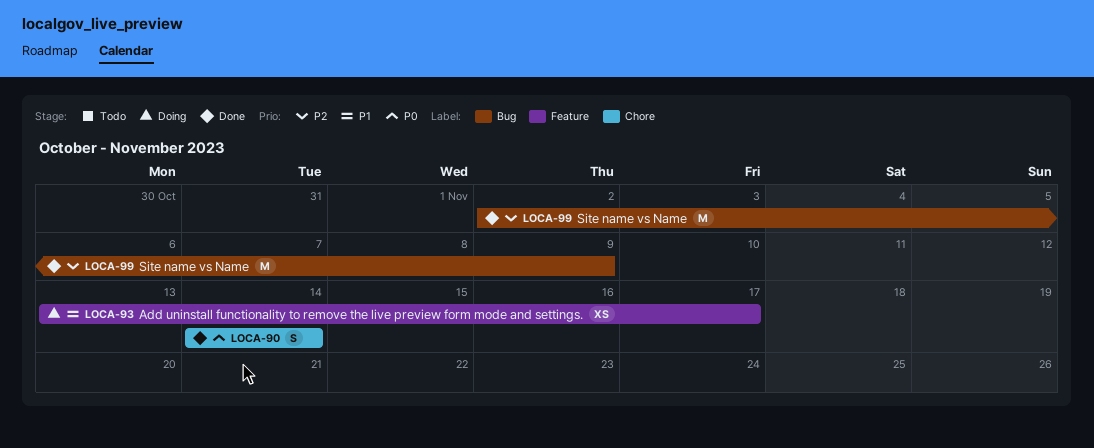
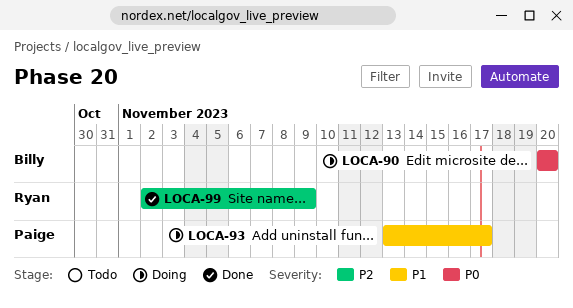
LOCA-90, status: Done -> Doing
LOCA-90, start: Nov 14 -> Nov 20
LOCA-90, due: Nov 14 -> Nov 20

